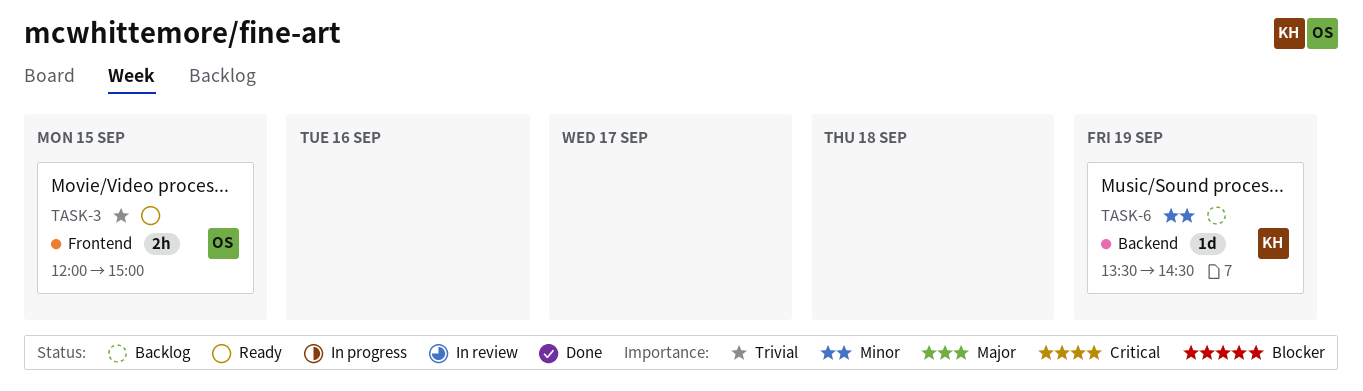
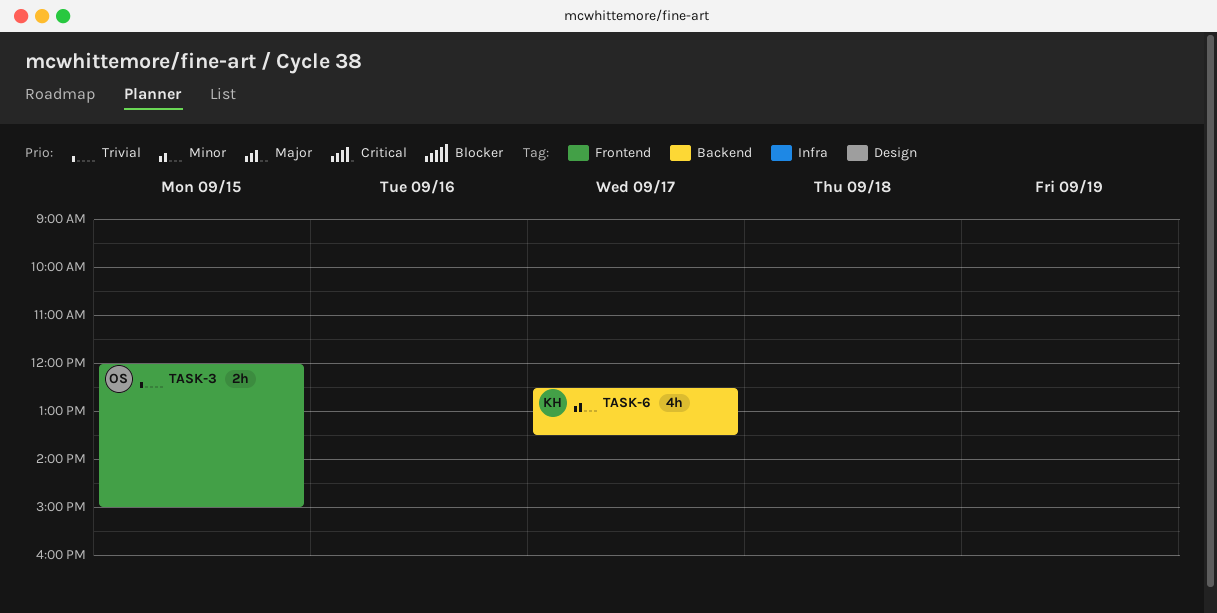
TASK-6, estimate: 1d -> 4h
TASK-6, day: Sep 19 -> Sep 17
TASK-6, begins: 13:30 -> 12:30
TASK-6, ends: 14:30 -> 13:30

